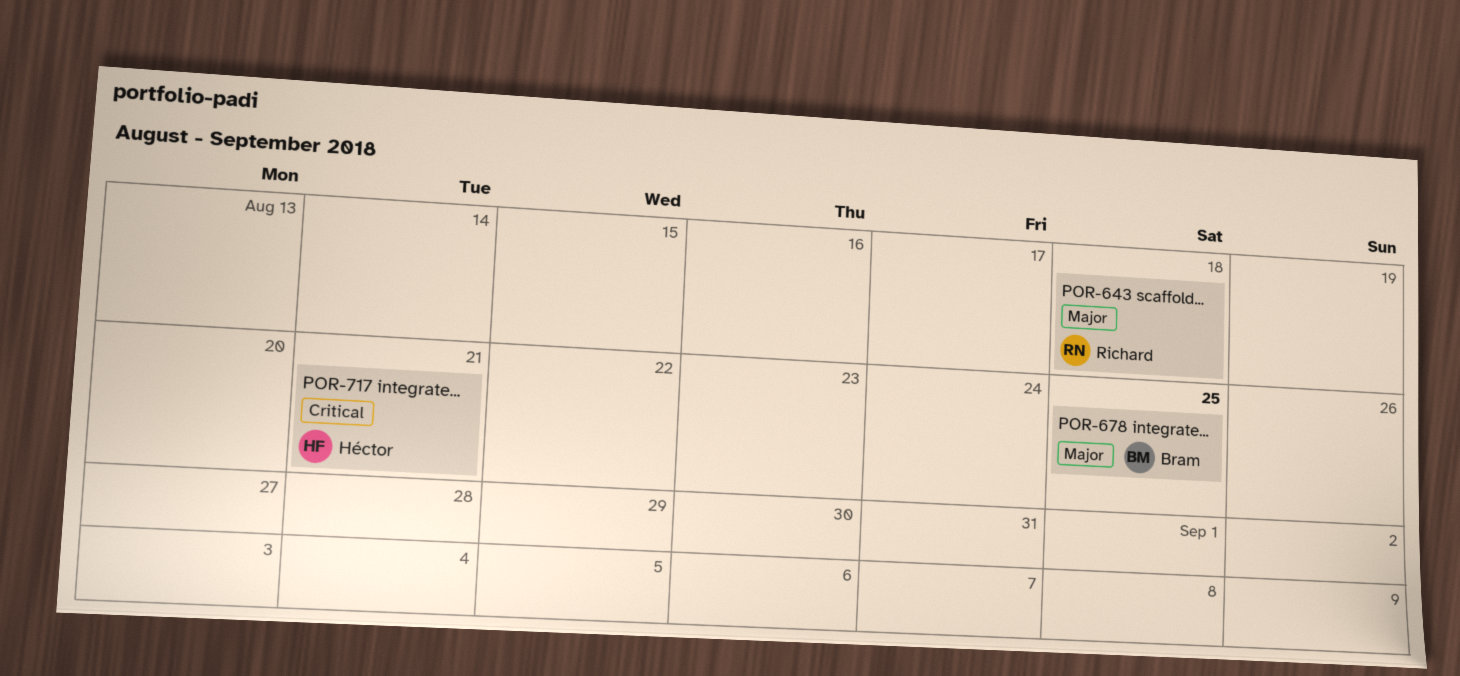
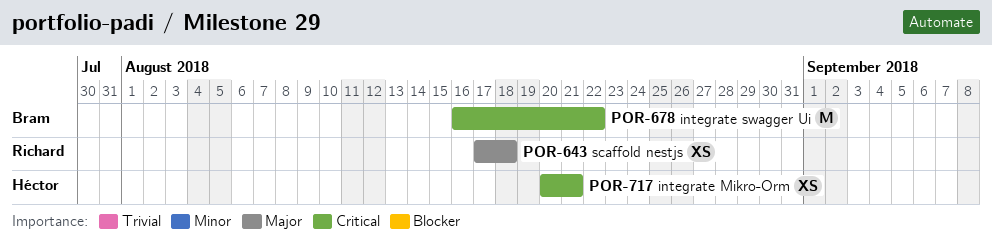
POR-678, priority: Major -> Critical
POR-678, due: Aug 25 -> Aug 22

